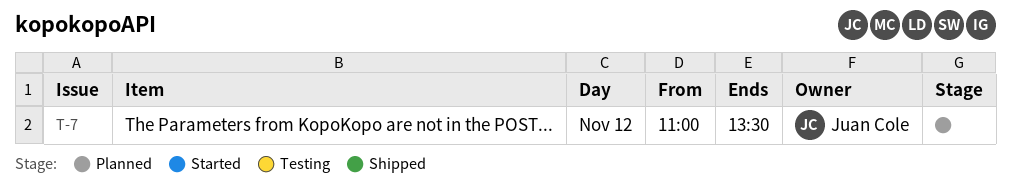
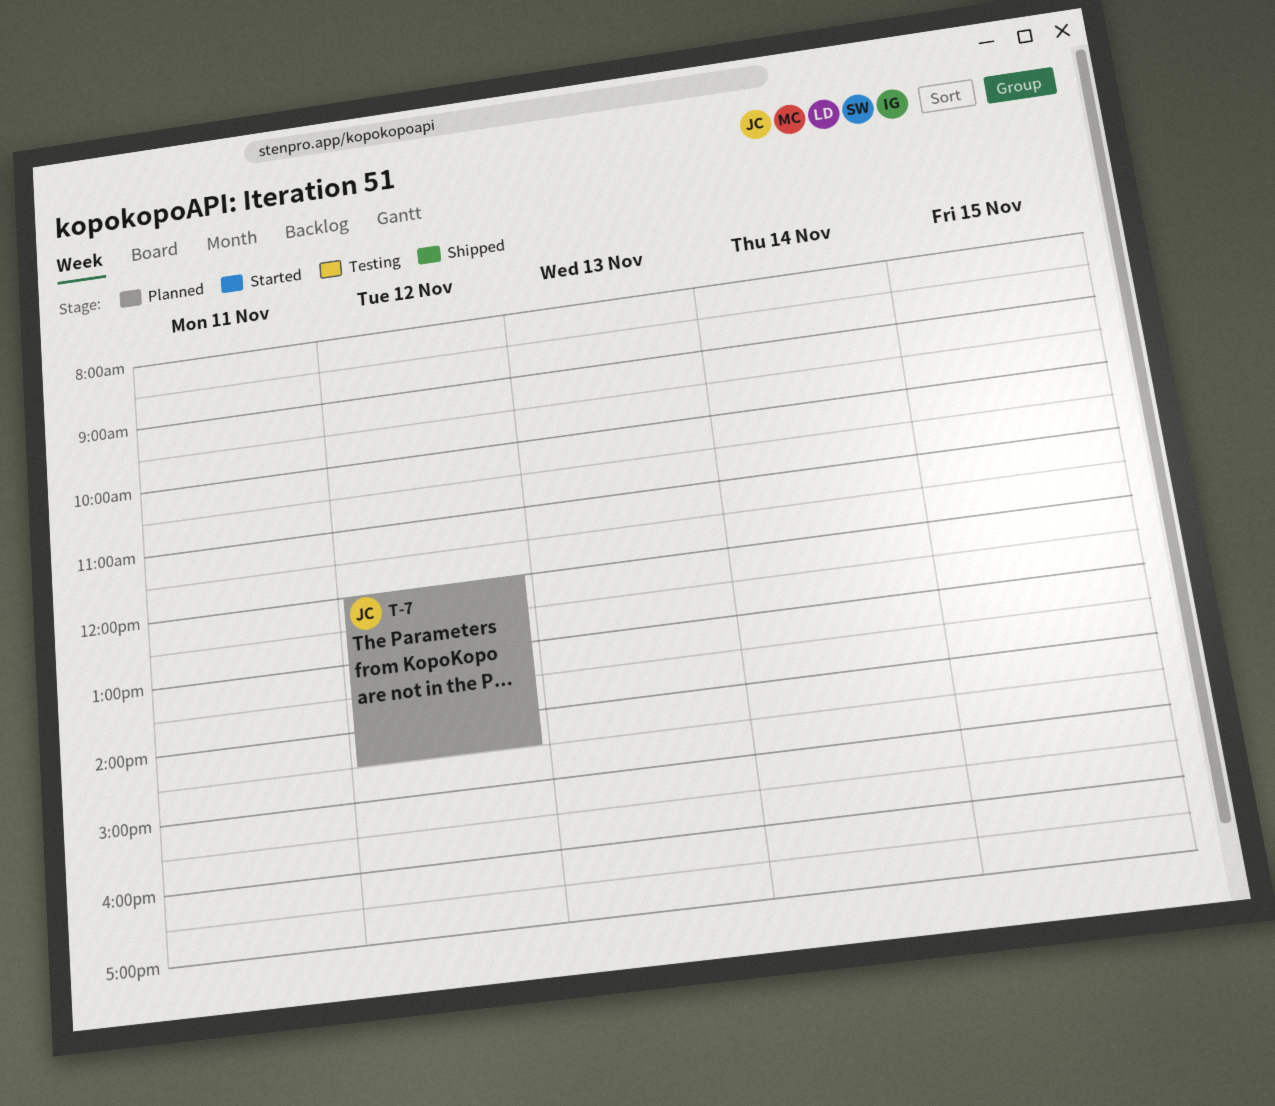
T-7, begins: 11:00 -> 12:00
T-7, ends: 13:30 -> 14:30

